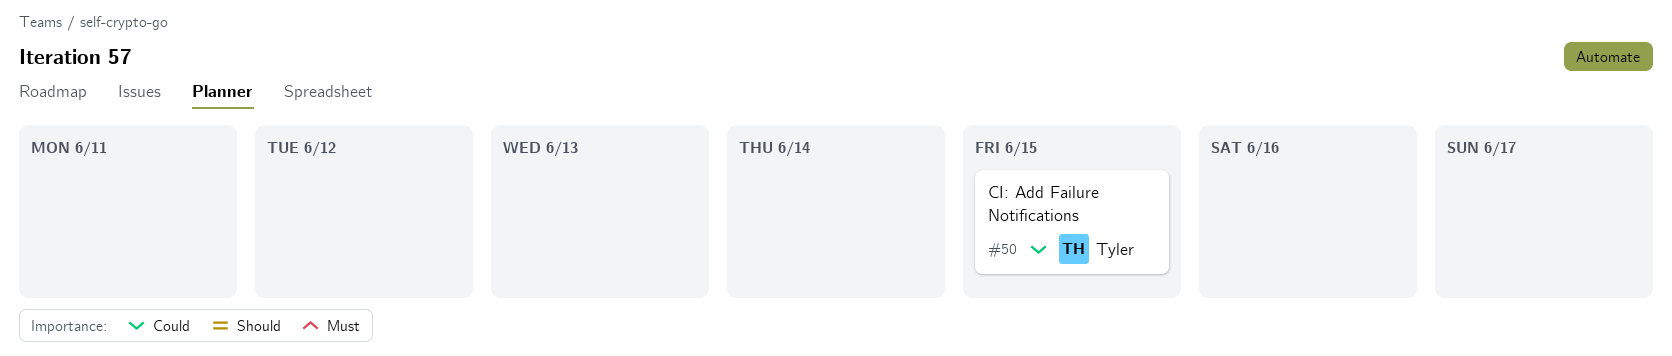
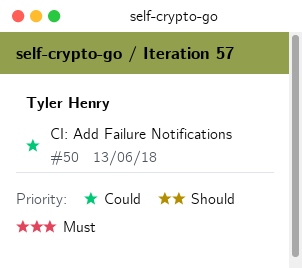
#50, due: Jun 15 -> Jun 13

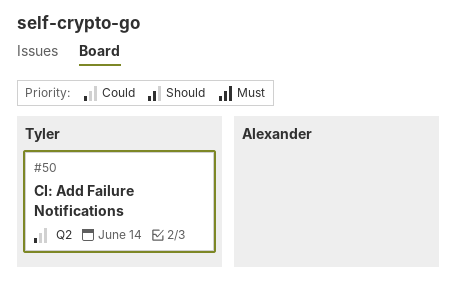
#50, due: Jun 13 -> Jun 14

